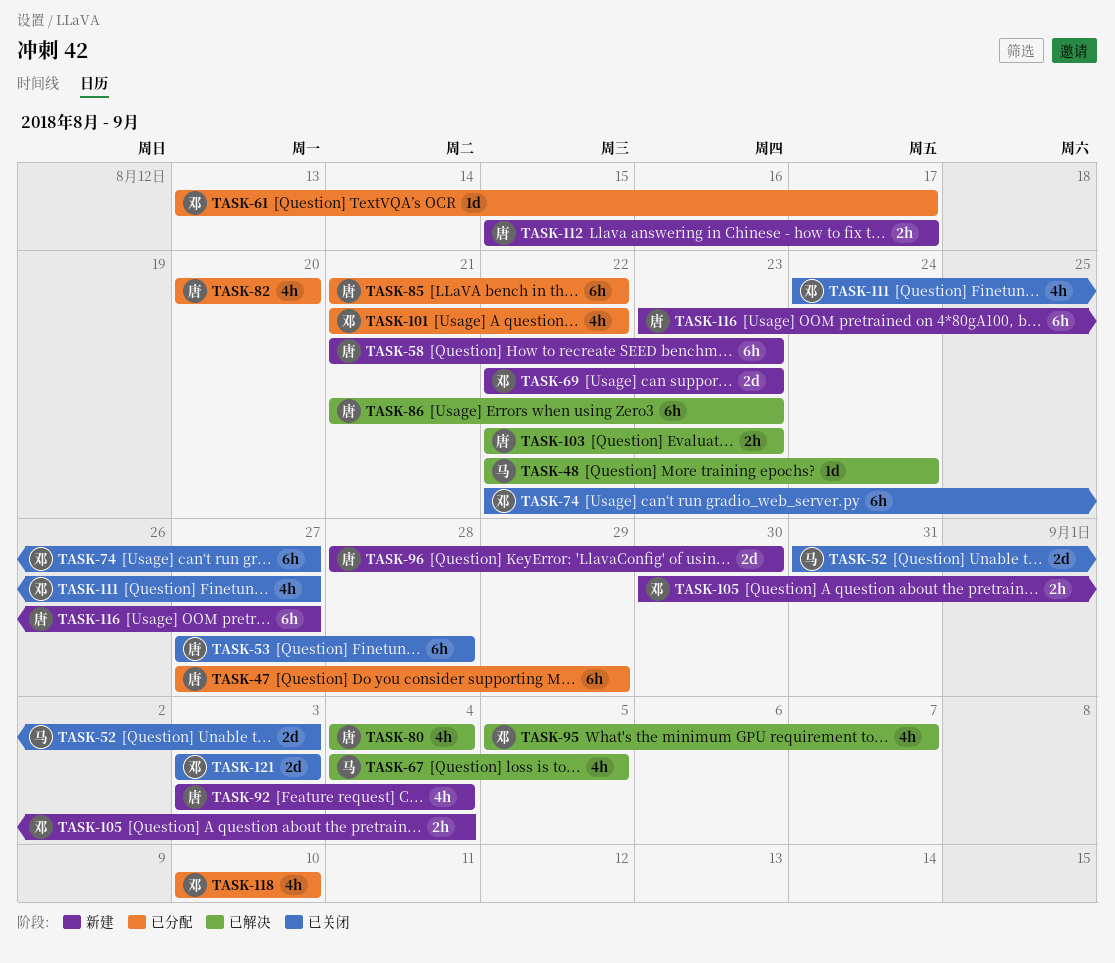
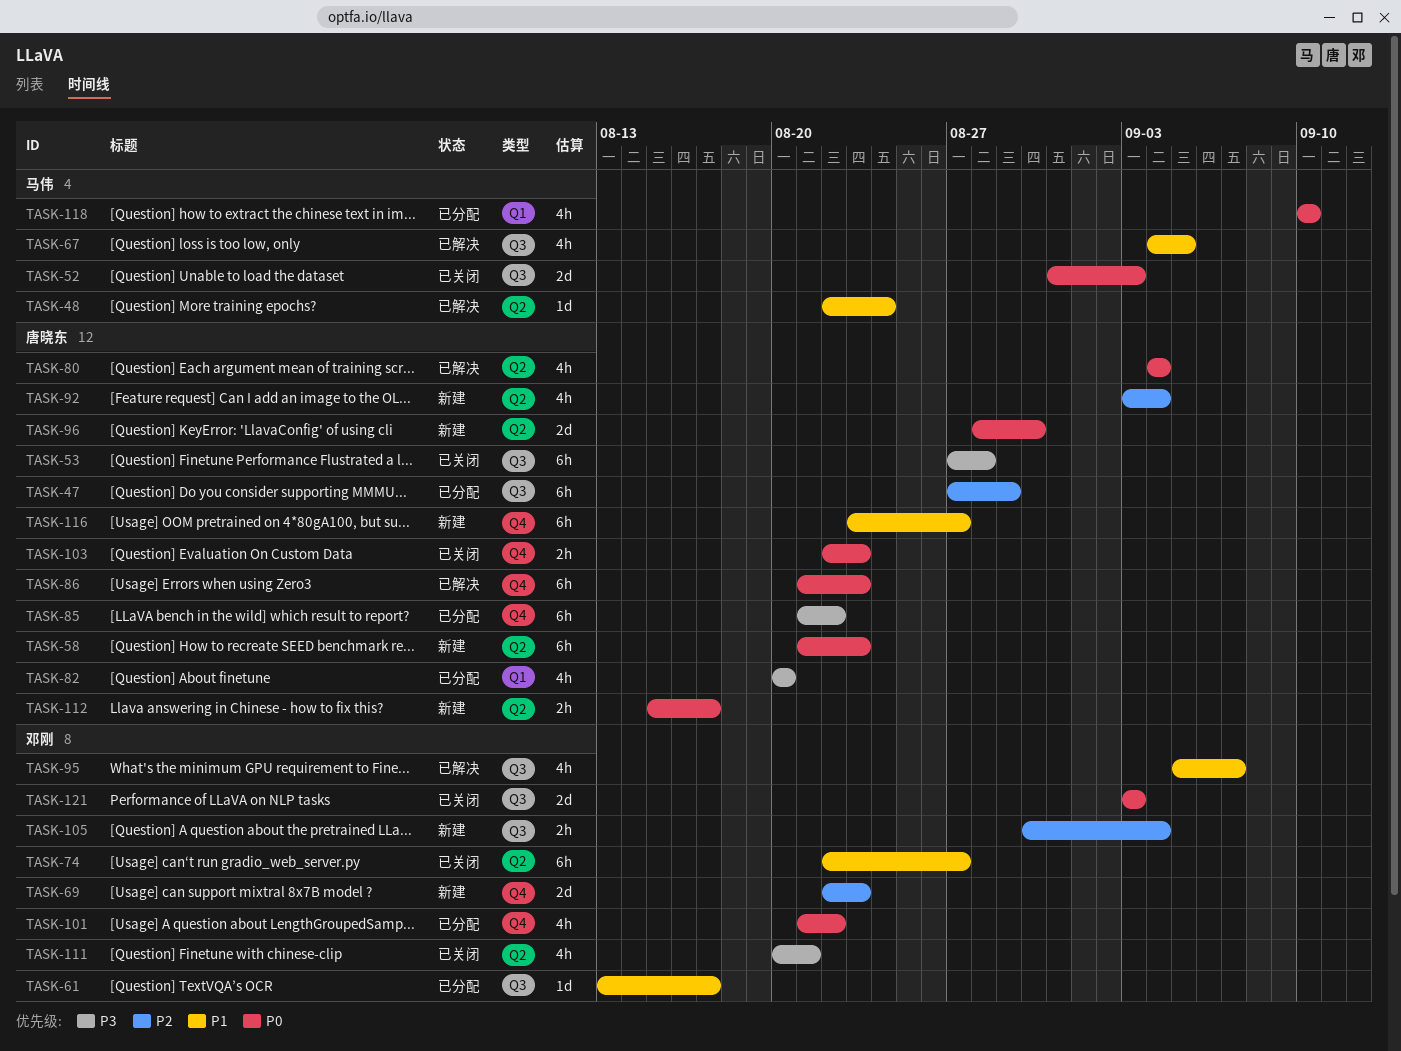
TASK-103, status: 已解决 -> 已关闭
TASK-111, start: Aug 24 -> Aug 20
TASK-111, due: Aug 27 -> Aug 21
TASK-118, owner: 邓刚 -> 马伟

